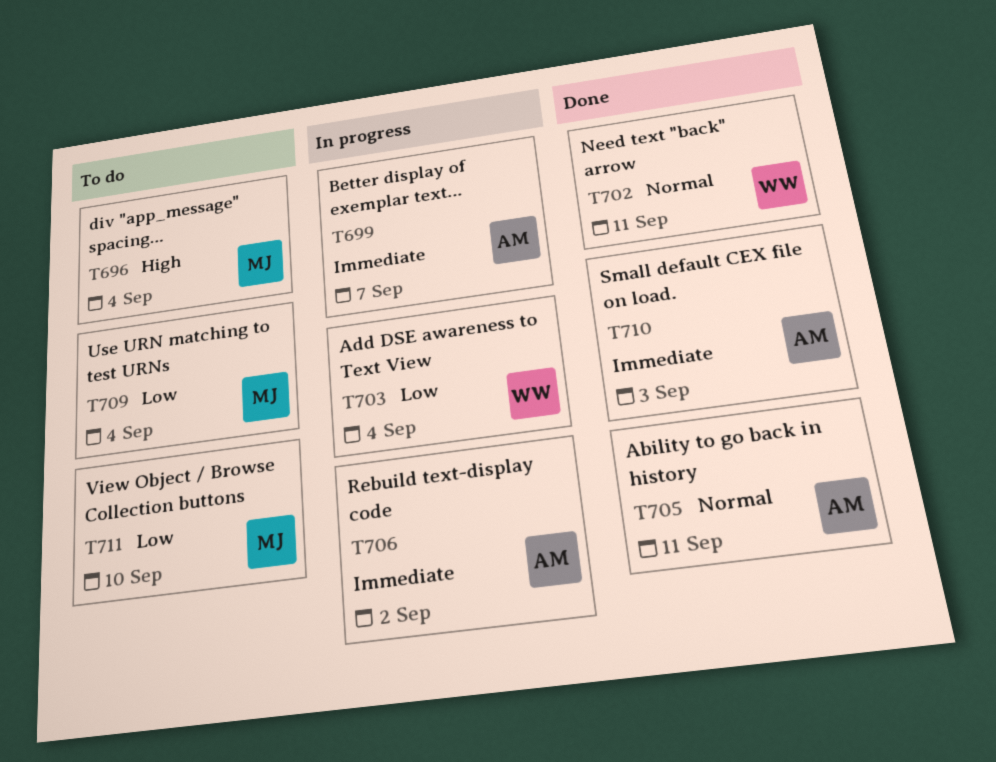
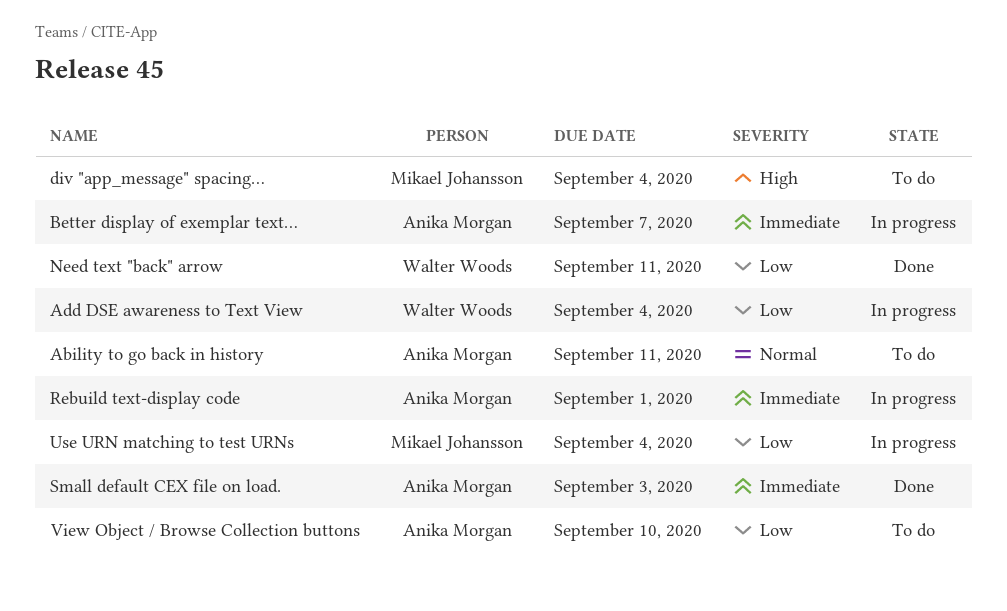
Ability to go back in history, status: Done -> To do
Need text "back" arrow, priority: Normal -> Low
Rebuild text-display code, due: Sep 2 -> Sep 1
Use URN matching to test URNs, status: To do -> In progress
View Object / Browse Collection buttons, owner: Mikael Johansson -> Anika Morgan

